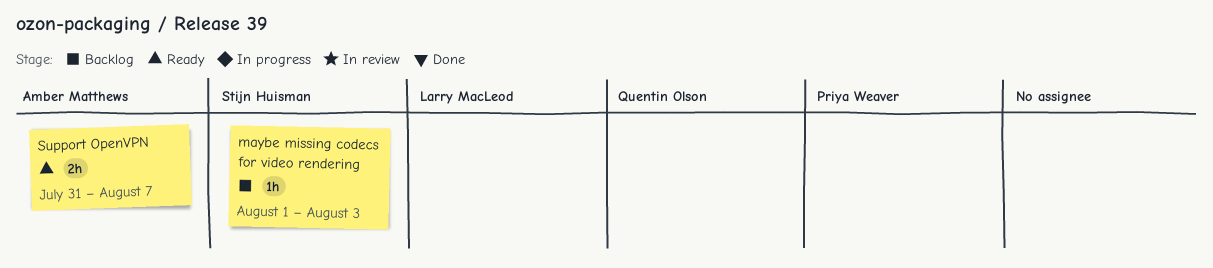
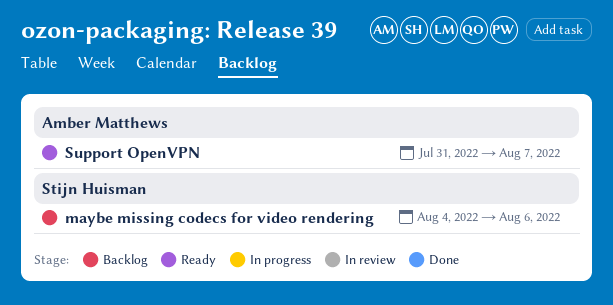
maybe missing codecs for video rendering, start: Aug 1 -> Aug 4
maybe missing codecs for video rendering, due: Aug 3 -> Aug 6

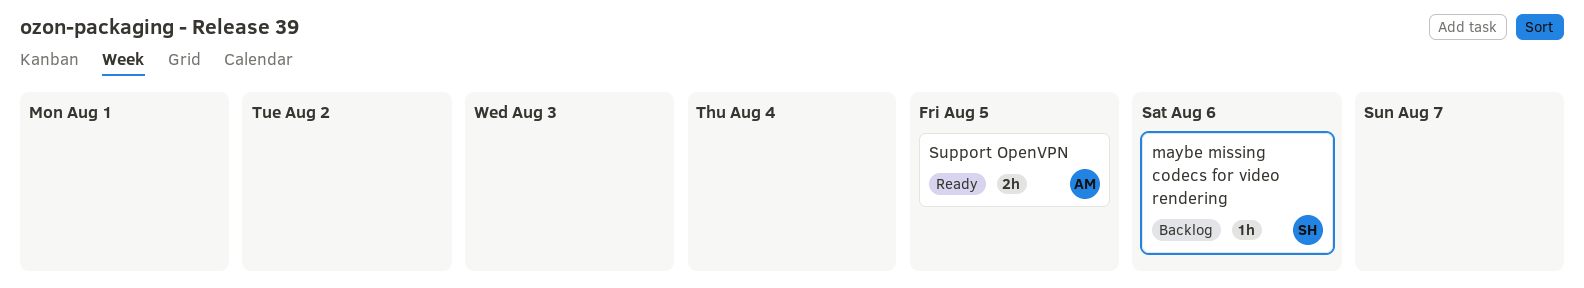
Support OpenVPN, due: Aug 7 -> Aug 5

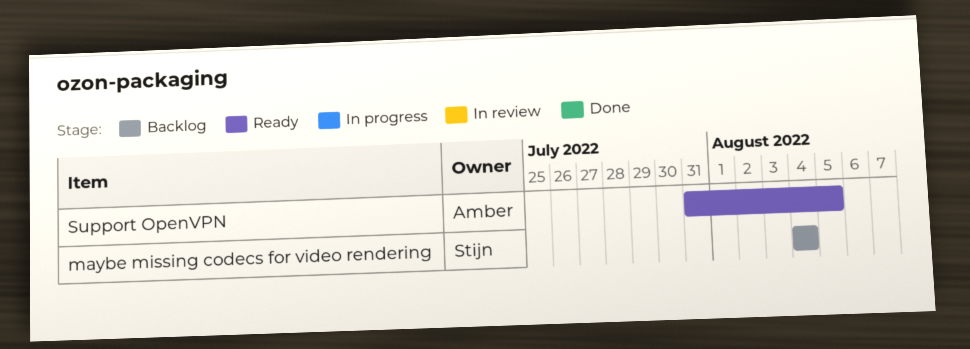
maybe missing codecs for video rendering, due: Aug 6 -> Aug 4

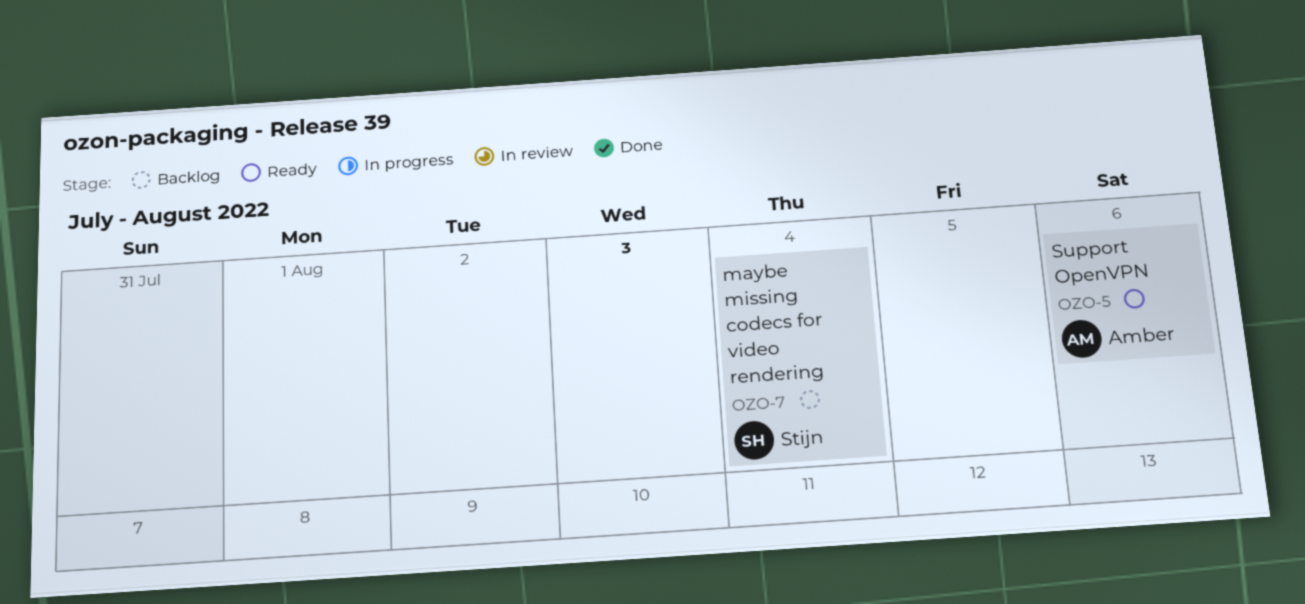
Support OpenVPN, due: Aug 5 -> Aug 6

